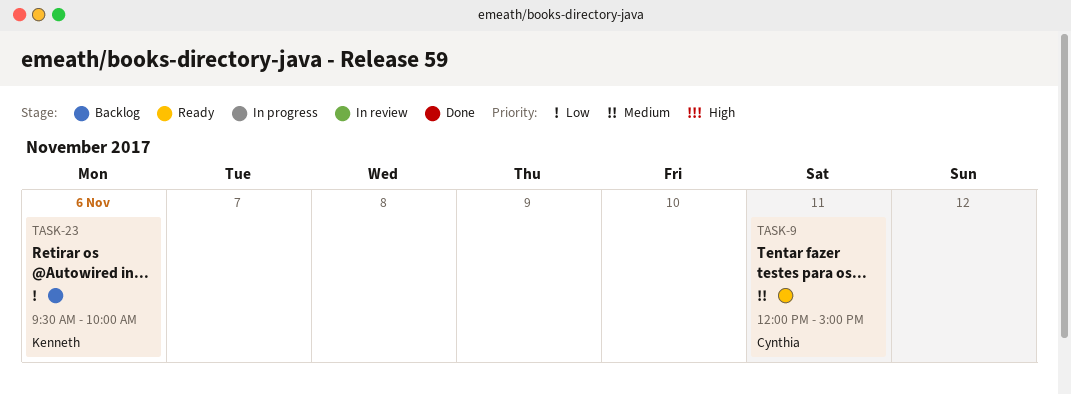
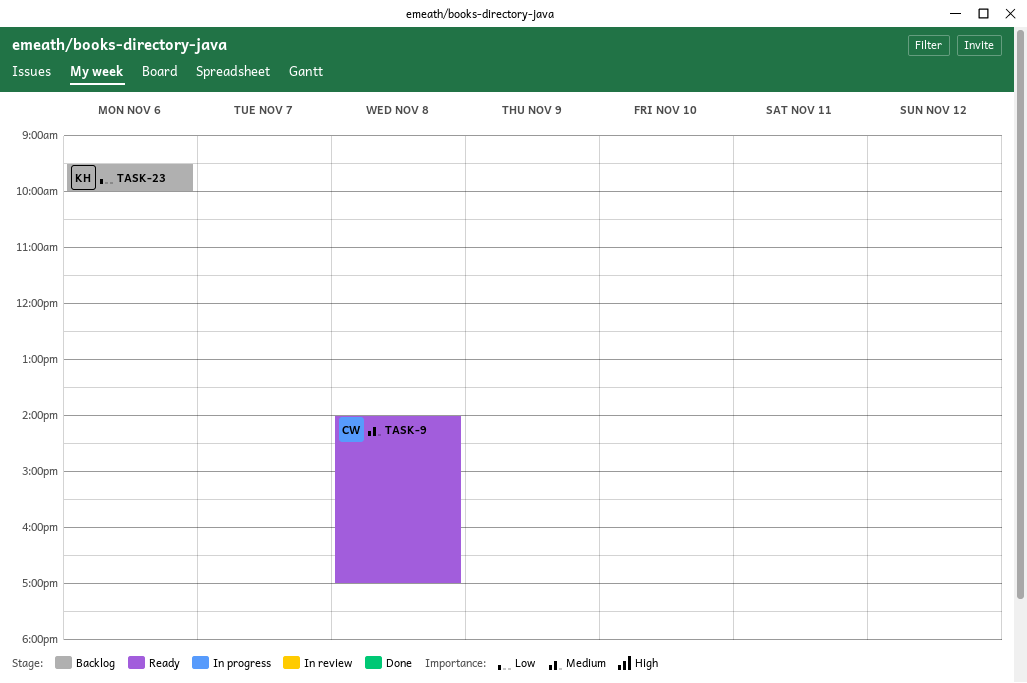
TASK-9, day: Nov 11 -> Nov 8
TASK-9, begins: 12:00 -> 14:00
TASK-9, ends: 15:00 -> 17:00

